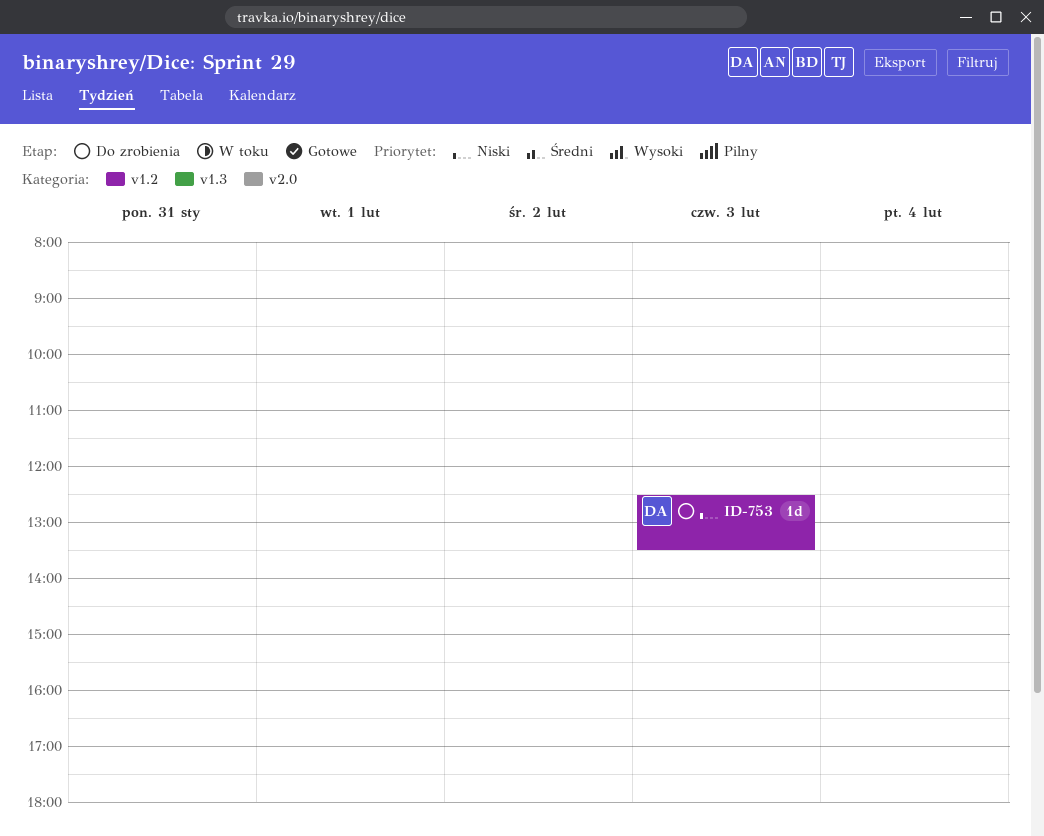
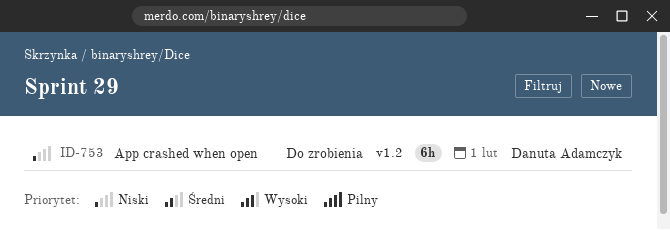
ID-753, estimate: 1d -> 6h
ID-753, day: Feb 3 -> Feb 1

